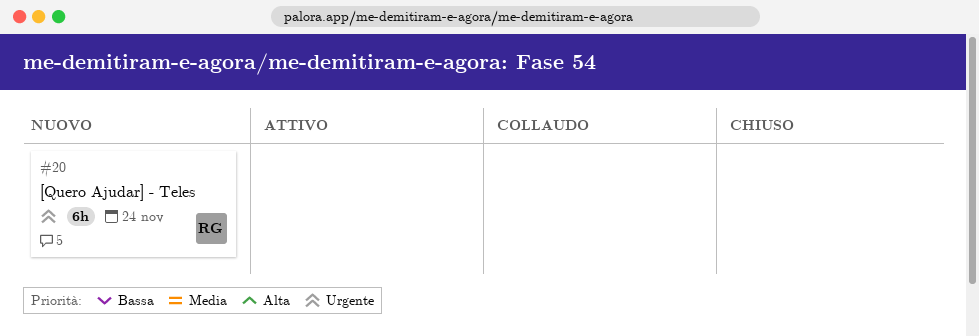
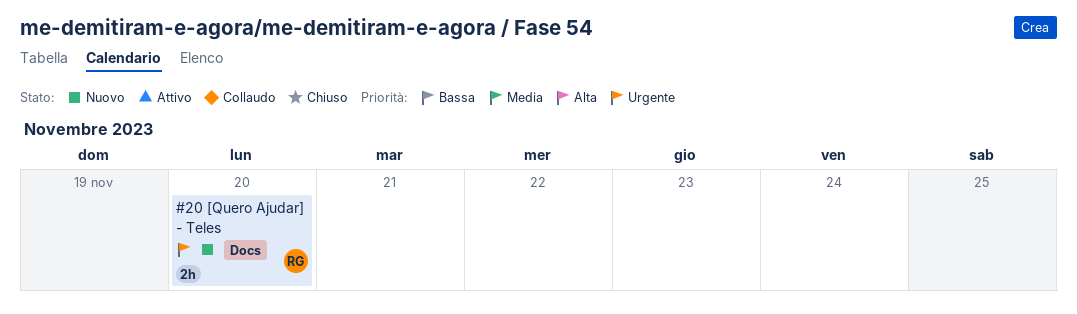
#20, estimate: 6h -> 2h
#20, due: Nov 24 -> Nov 20

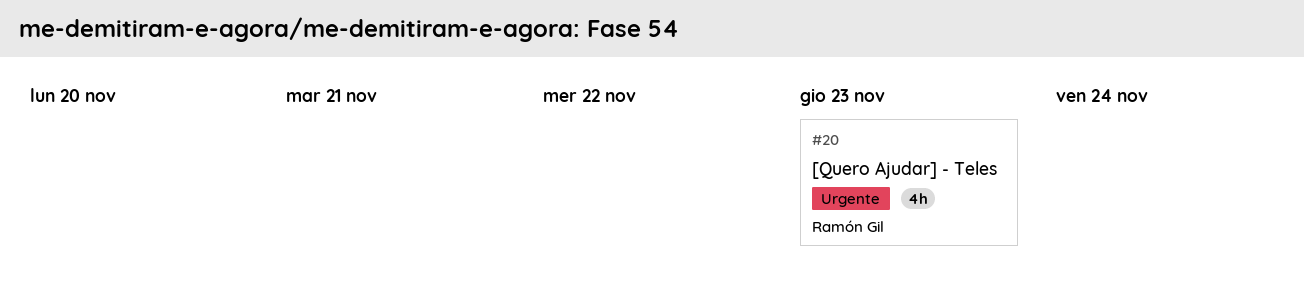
#20, estimate: 2h -> 4h
#20, due: Nov 20 -> Nov 23

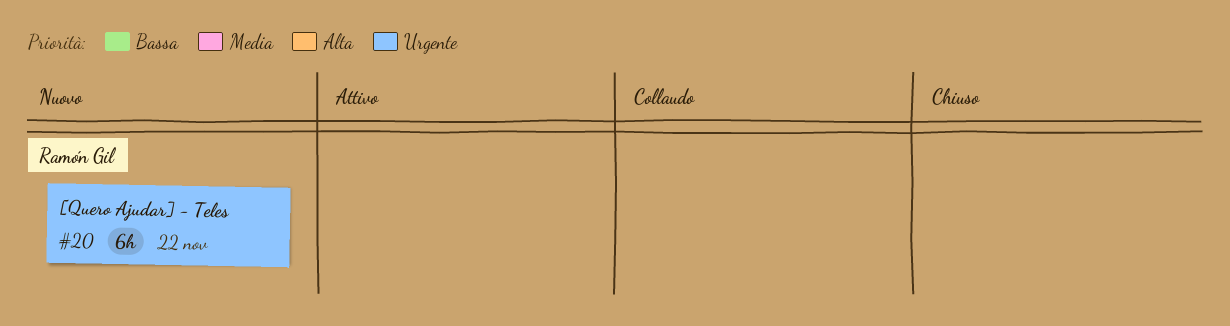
#20, estimate: 4h -> 6h
#20, due: Nov 23 -> Nov 22

